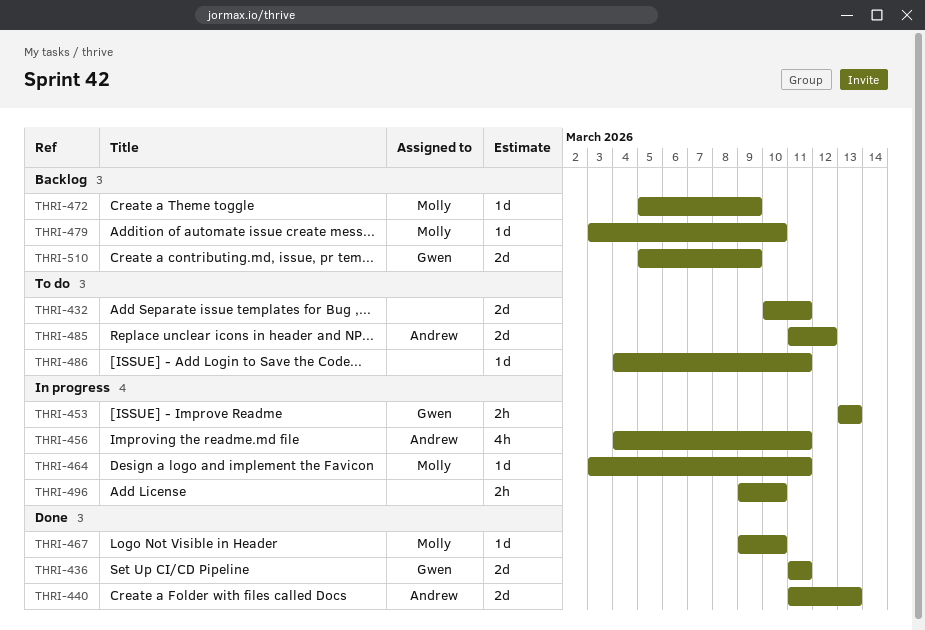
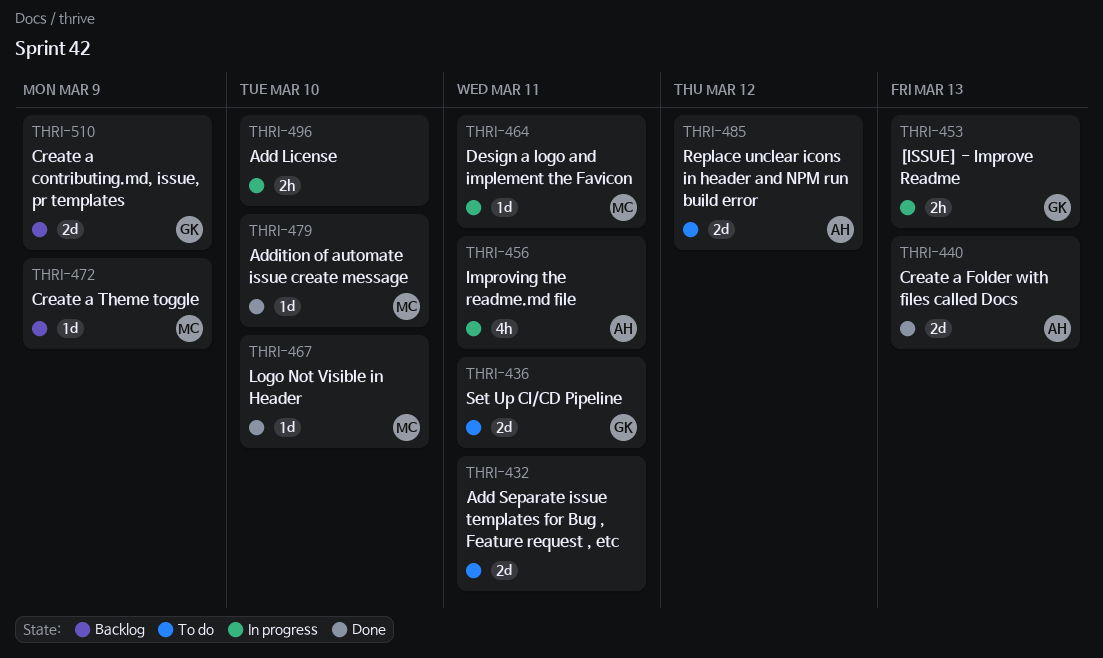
THRI-436, status: Done -> To do
THRI-479, status: Backlog -> Done
THRI-486: present -> none

